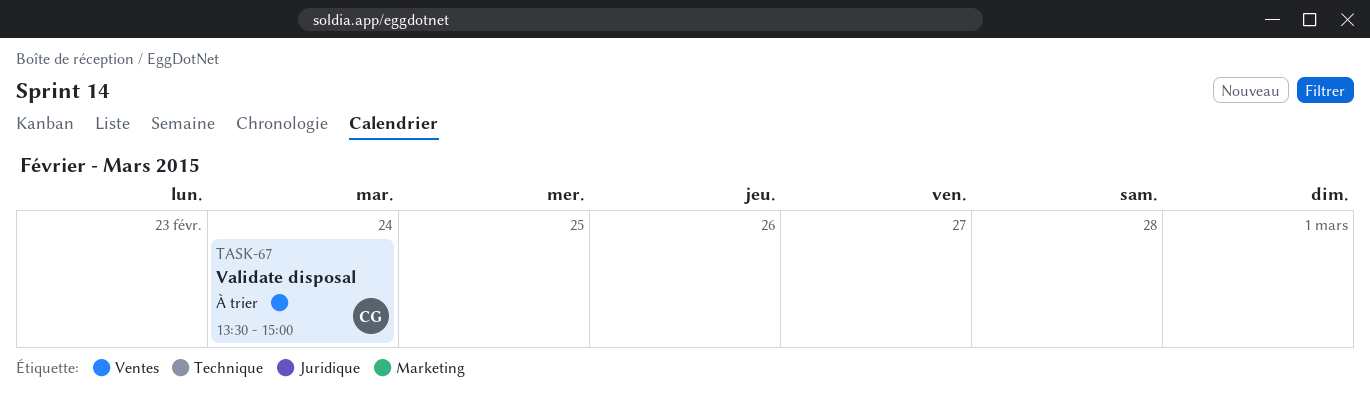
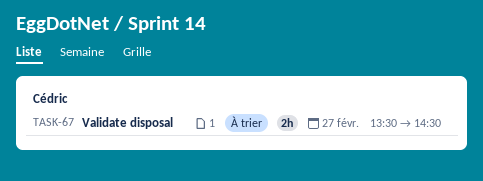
TASK-67, day: Feb 24 -> Feb 27
TASK-67, ends: 15:00 -> 14:30

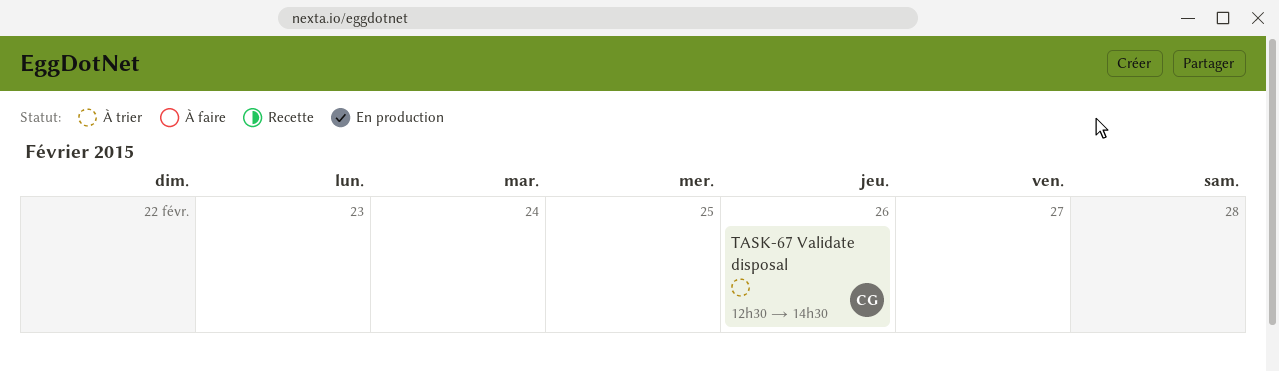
TASK-67, day: Feb 27 -> Feb 26
TASK-67, begins: 13:30 -> 12:30

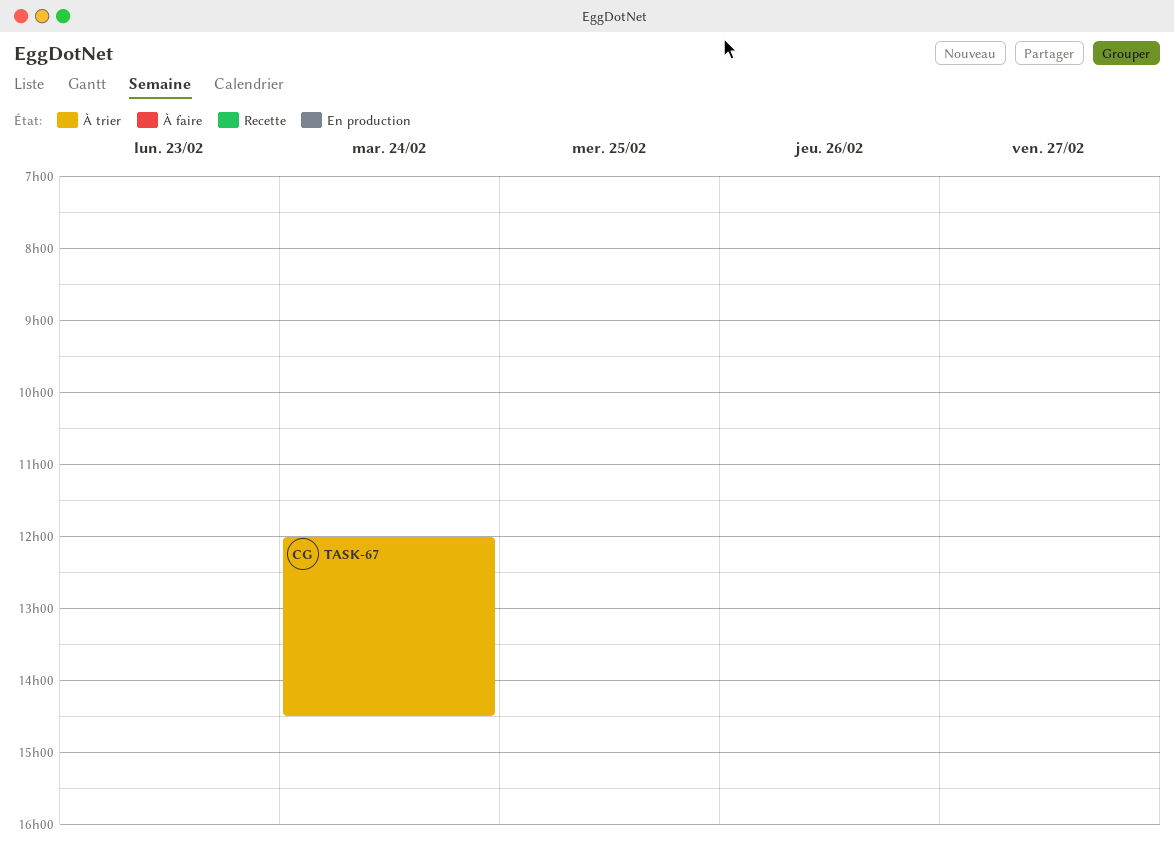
TASK-67, day: Feb 26 -> Feb 24
TASK-67, begins: 12:30 -> 12:00

